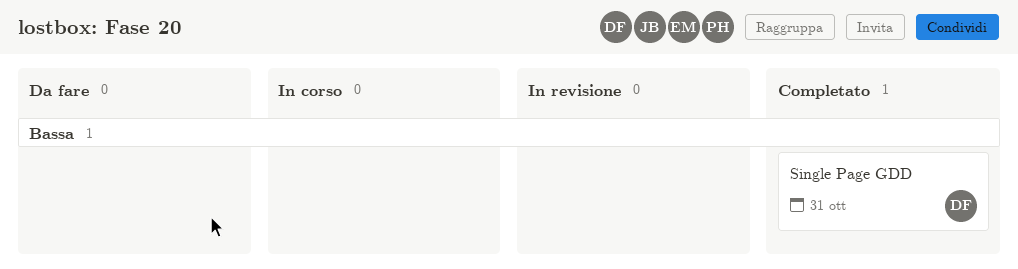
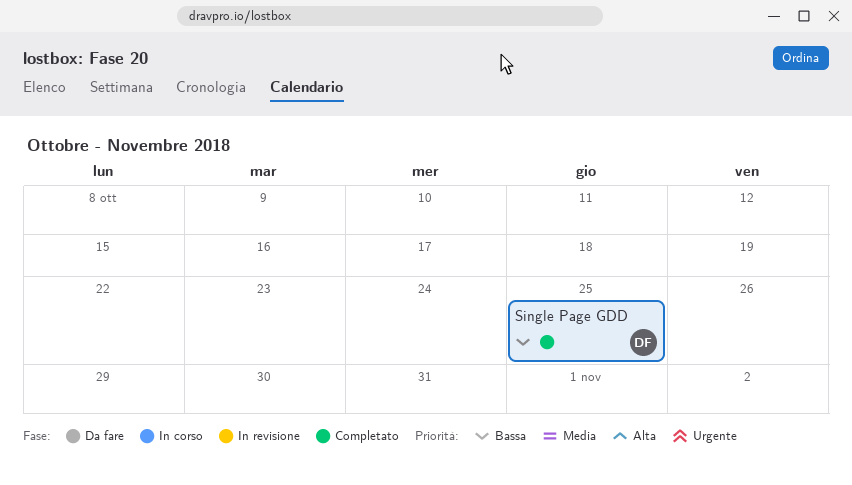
Single Page GDD, due: Oct 31 -> Oct 25

